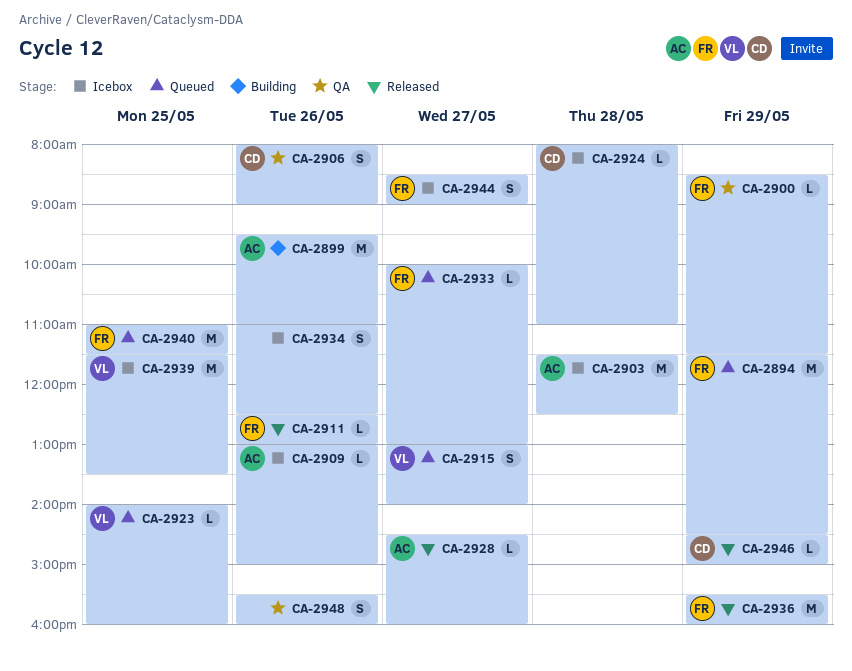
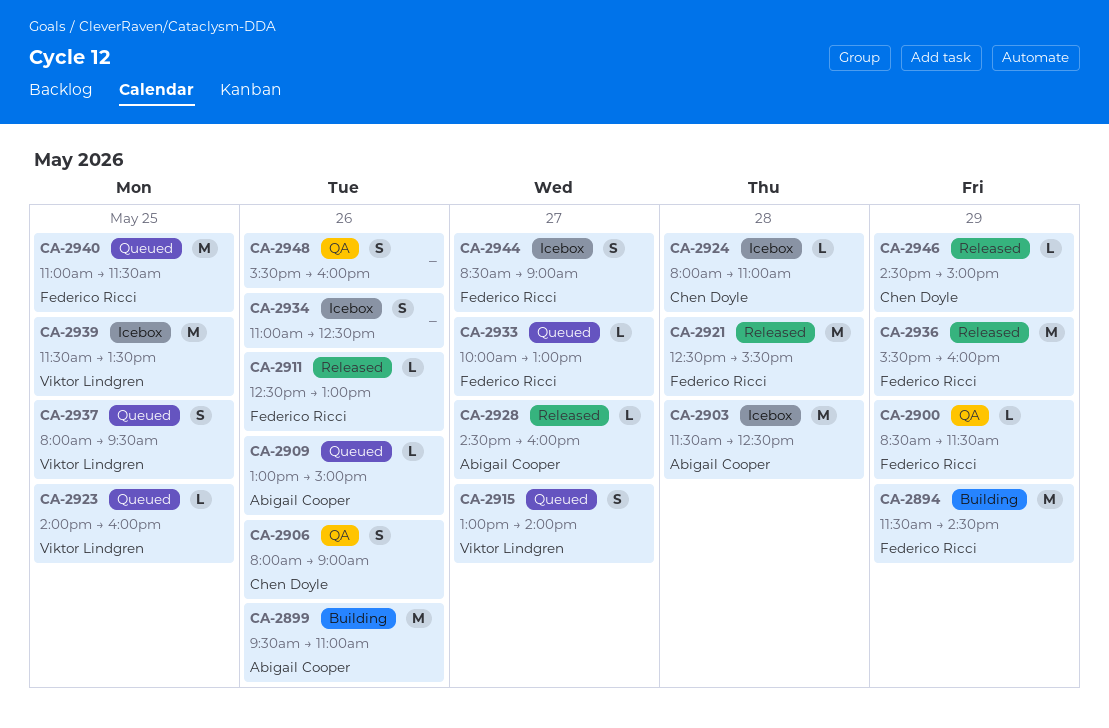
CA-2894, status: Queued -> Building
CA-2909, status: Icebox -> Queued
CA-2921: none -> present
CA-2937: none -> present

